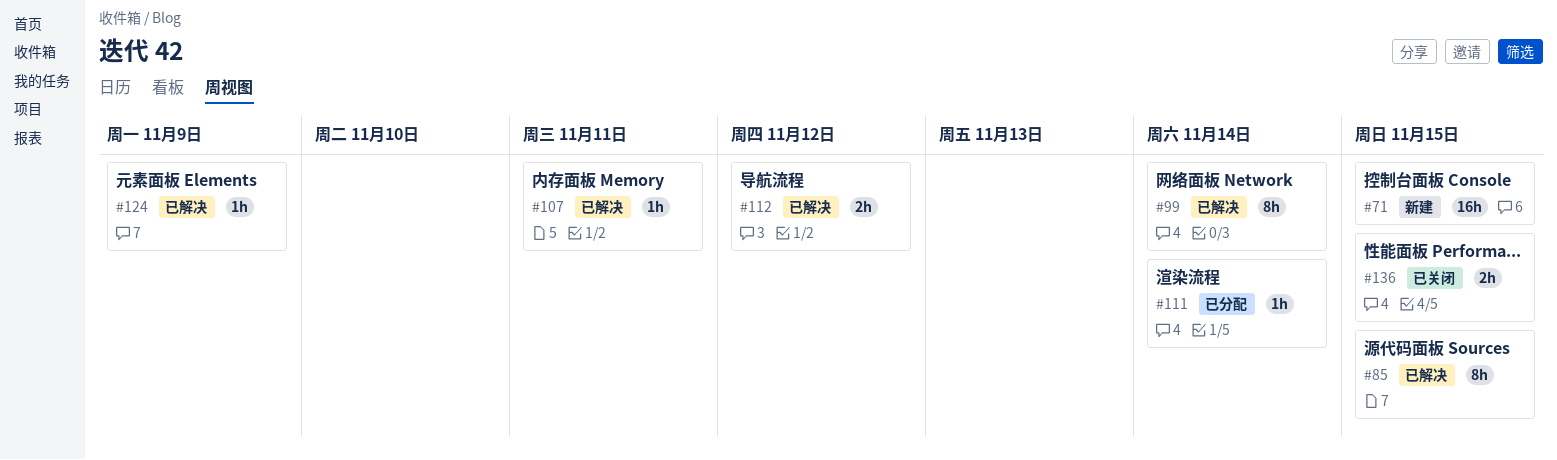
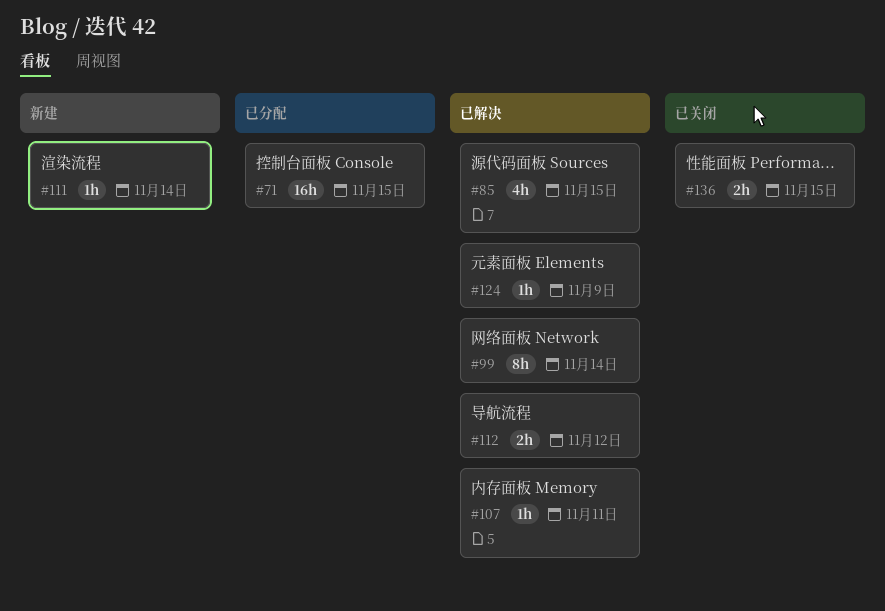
#71, status: 新建 -> 已分配
#85, estimate: 8h -> 4h
#111, status: 已分配 -> 新建

